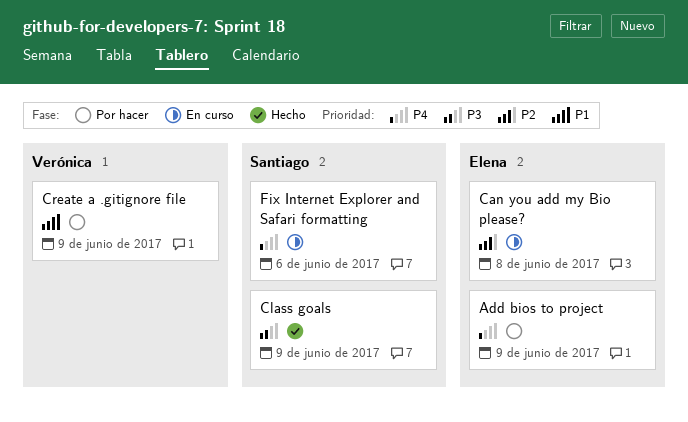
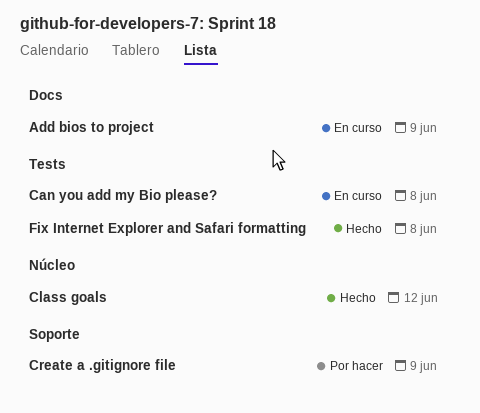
Add bios to project, status: Por hacer -> En curso
Class goals, due: Jun 9 -> Jun 12
Fix Internet Explorer and Safari formatting, status: En curso -> Hecho
Fix Internet Explorer and Safari formatting, due: Jun 6 -> Jun 8

